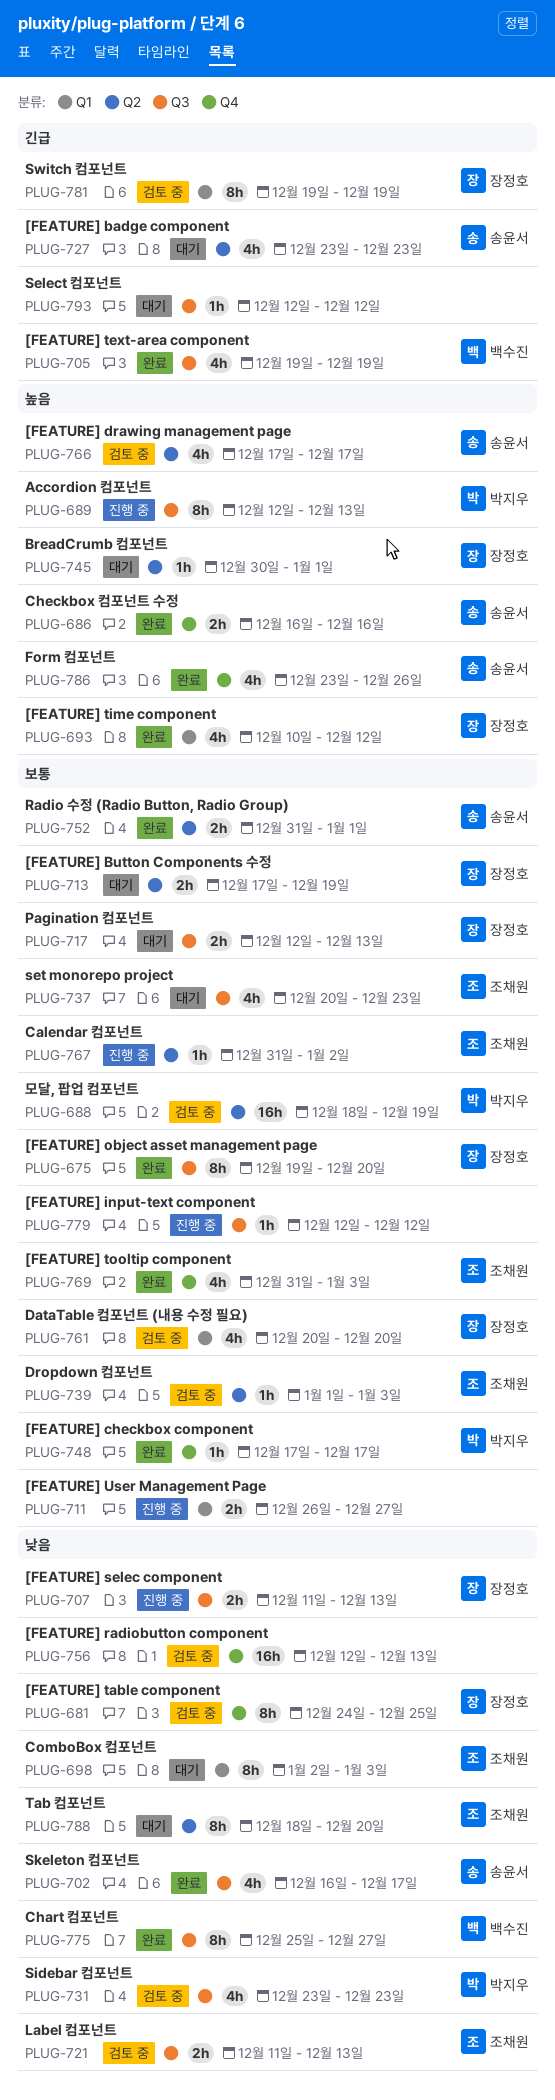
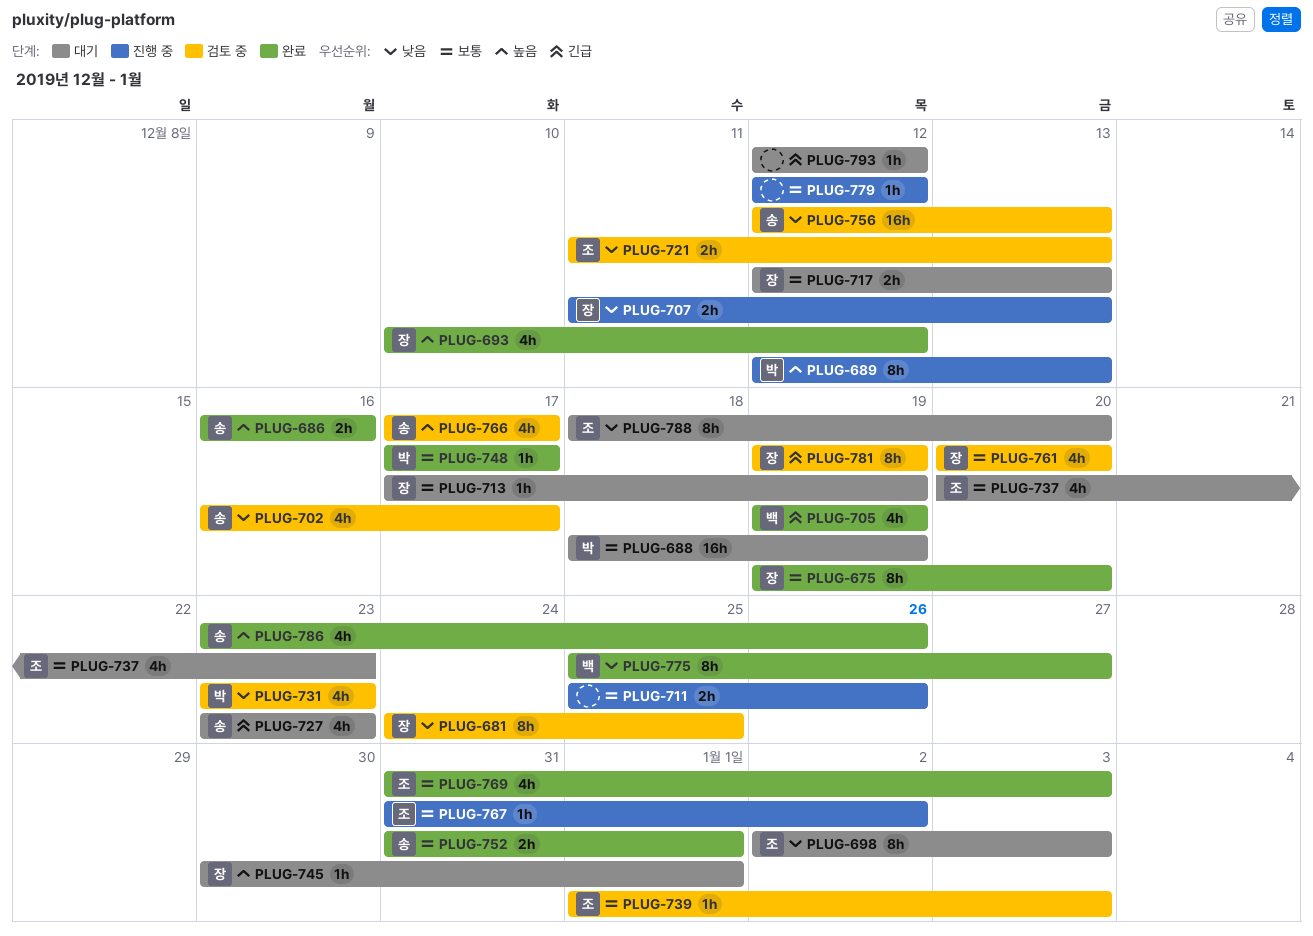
PLUG-688, status: 검토 중 -> 대기
PLUG-702, status: 완료 -> 검토 중
PLUG-711, start: Dec 26 -> Dec 25
PLUG-711, due: Dec 27 -> Dec 26
PLUG-713, estimate: 2h -> 1h
PLUG-756, owner: none -> 송윤서

